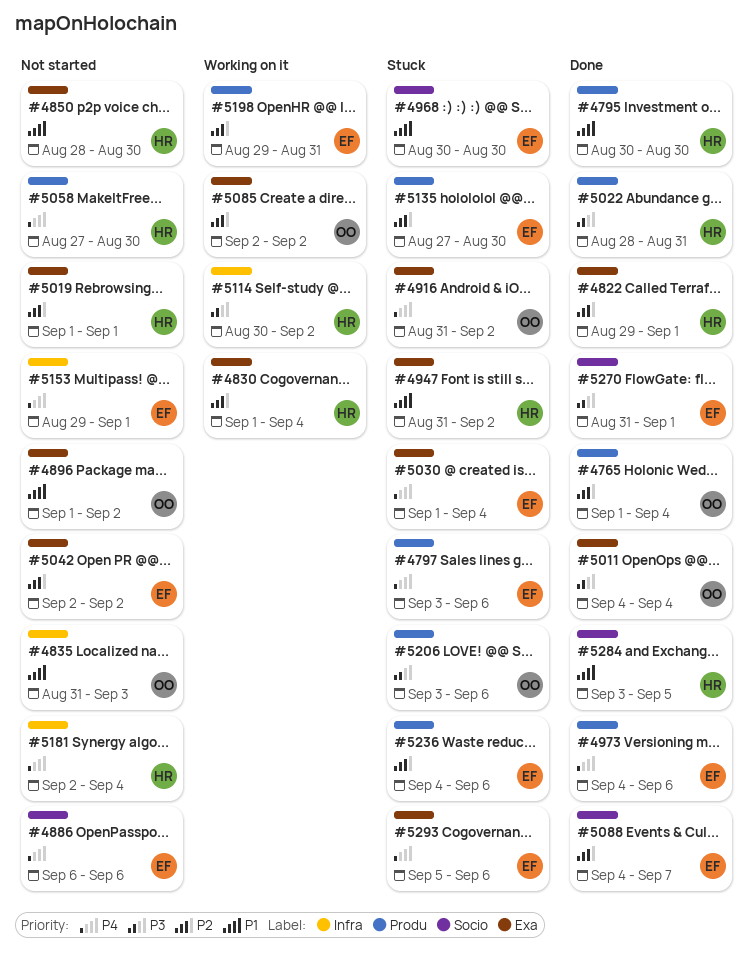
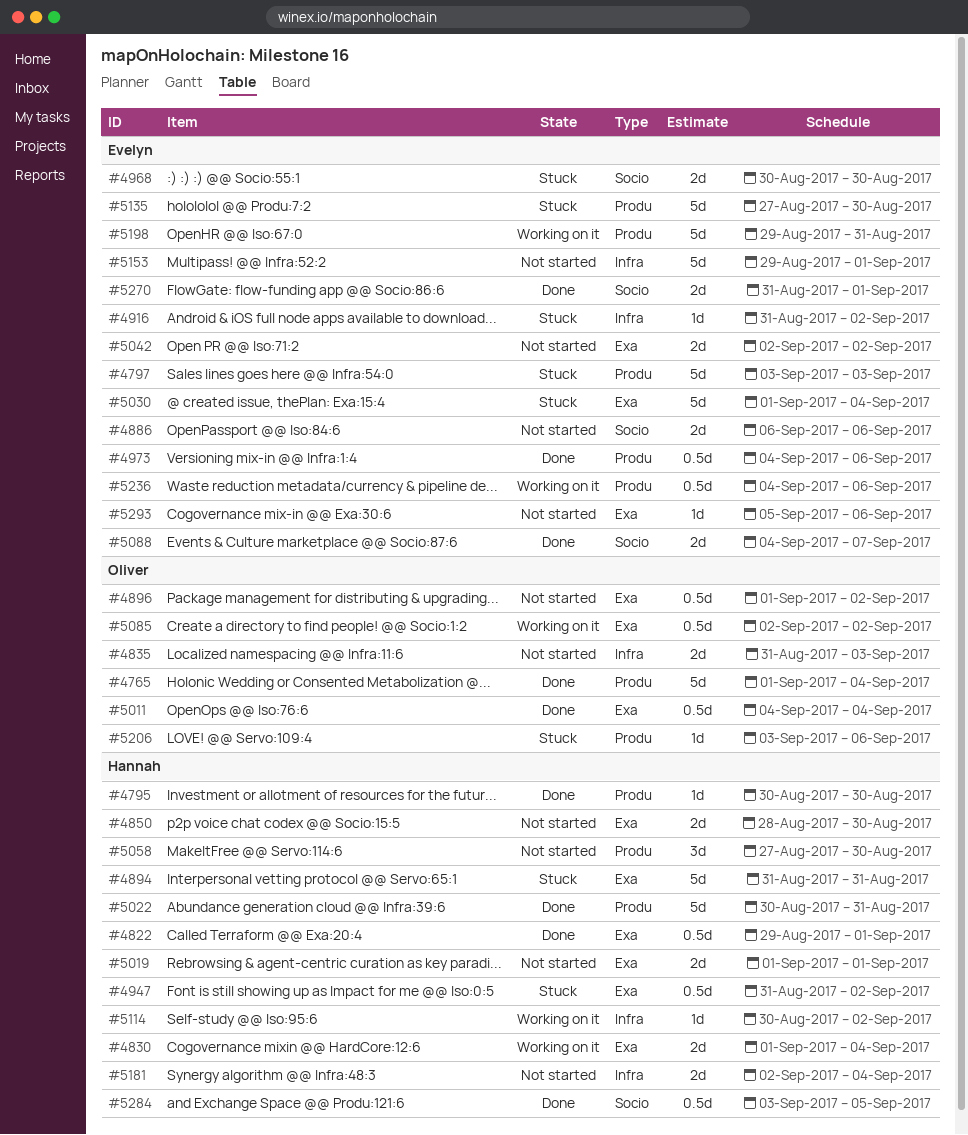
#4797, due: Sep 6 -> Sep 3
#4894: none -> present
#4916, owner: Oliver -> Evelyn
#4916, label: Exa -> Infra
#5022, start: Aug 28 -> Aug 30
#5236, status: Stuck -> Working on it
#5293, status: Stuck -> Not started

